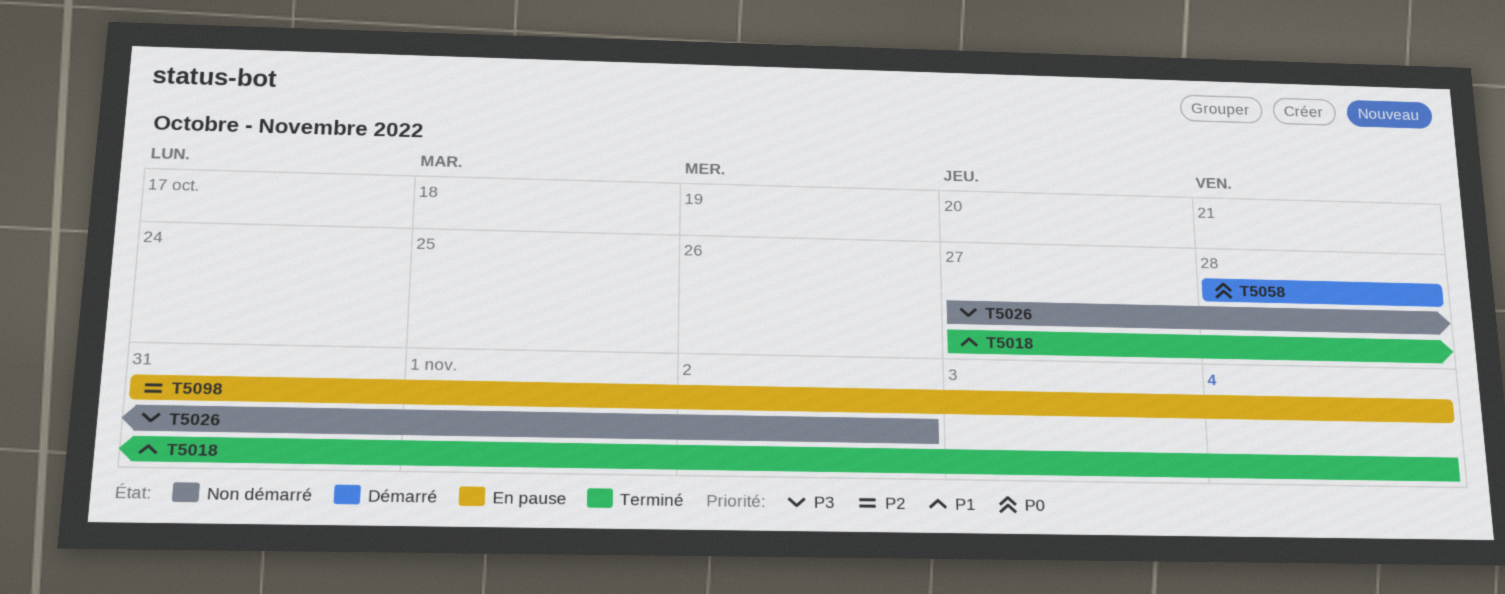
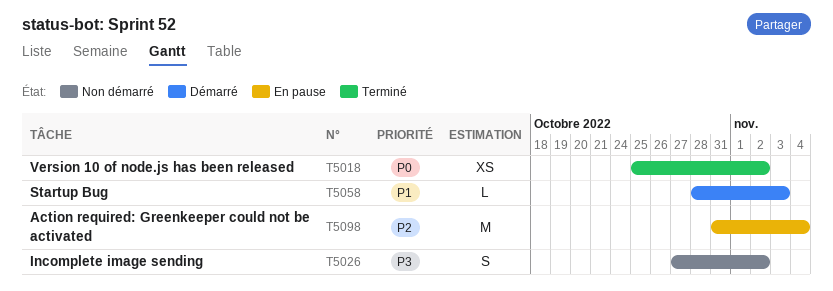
T5018, priority: P1 -> P0
T5018, start: Oct 27 -> Oct 25
T5018, due: Nov 4 -> Nov 2
T5058, priority: P0 -> P1
T5058, due: Oct 28 -> Nov 3

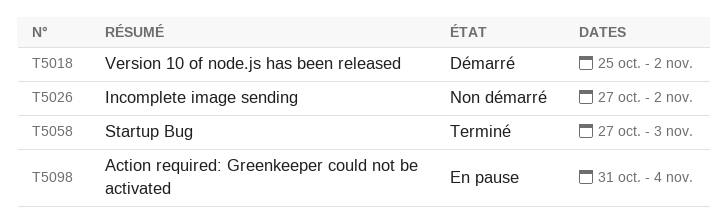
T5018, status: Terminé -> Démarré
T5058, status: Démarré -> Terminé
T5058, start: Oct 28 -> Oct 27

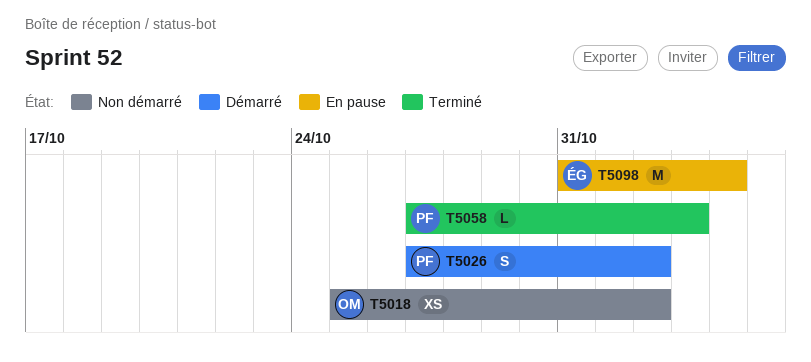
T5018, status: Démarré -> Non démarré
T5026, status: Non démarré -> Démarré

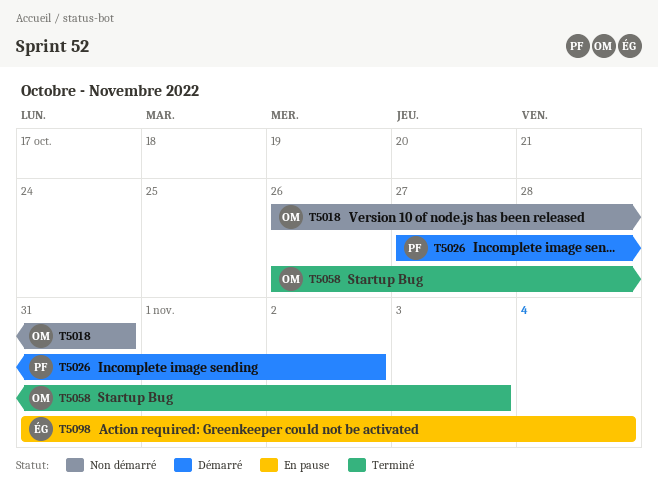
T5018, start: Oct 25 -> Oct 26
T5018, due: Nov 2 -> Oct 31
T5058, owner: PF -> OM
T5058, start: Oct 27 -> Oct 26

